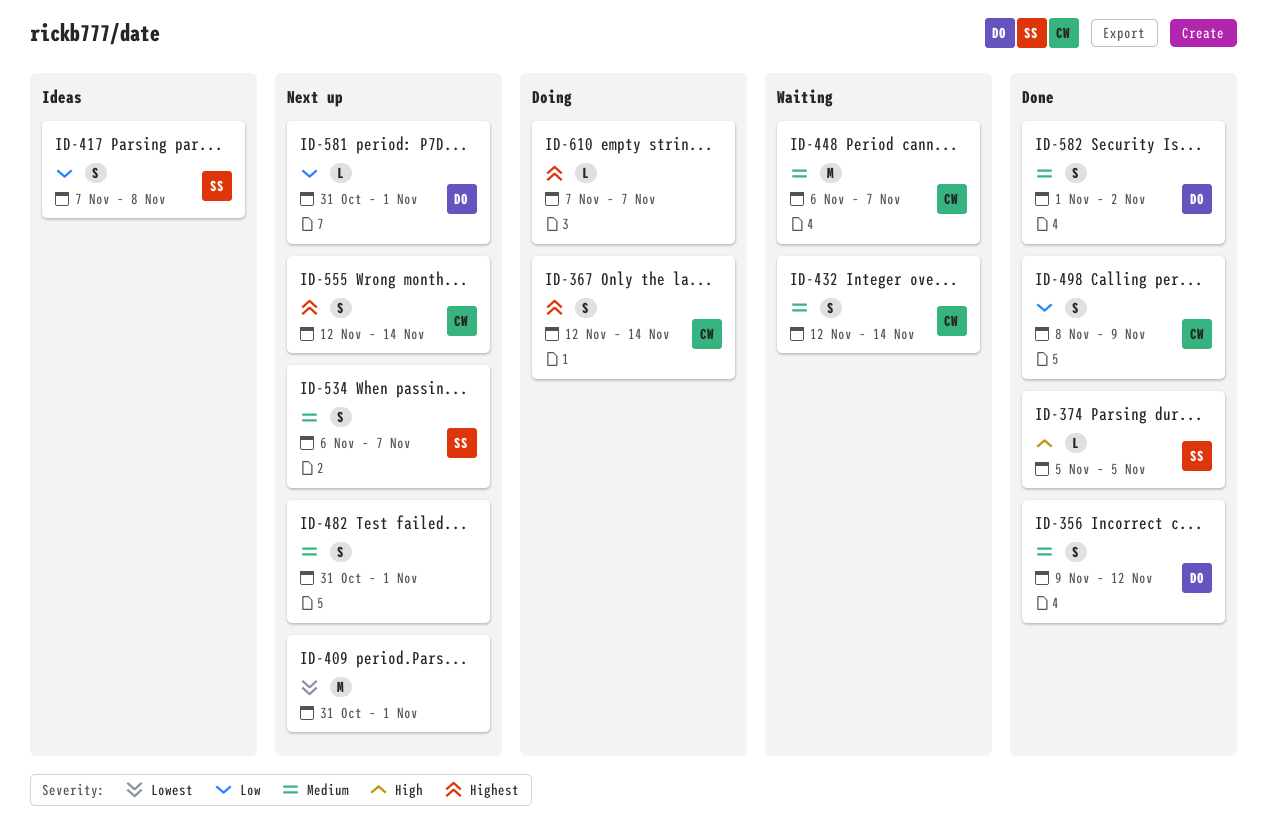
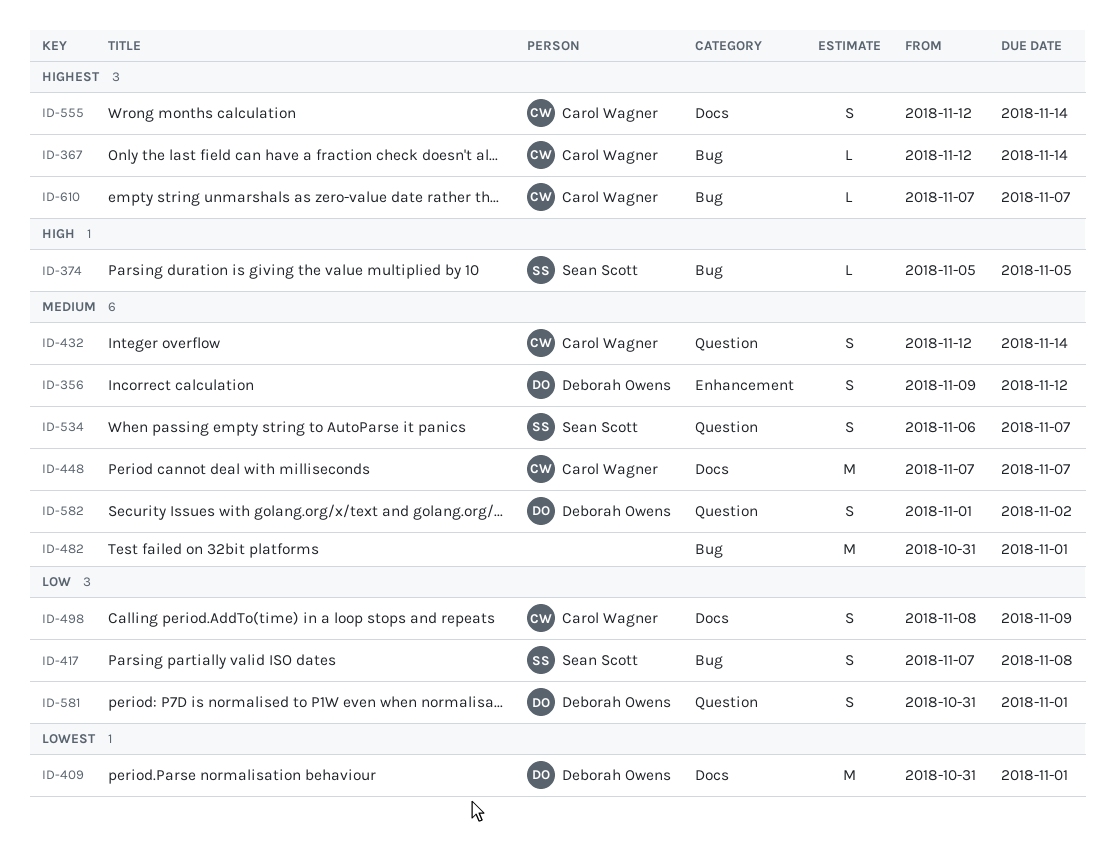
ID-367, estimate: S -> L
ID-409, owner: none -> Deborah Owens
ID-448, start: Nov 6 -> Nov 7
ID-482, estimate: S -> M
ID-581, estimate: L -> S
ID-610, owner: none -> Carol Wagner

